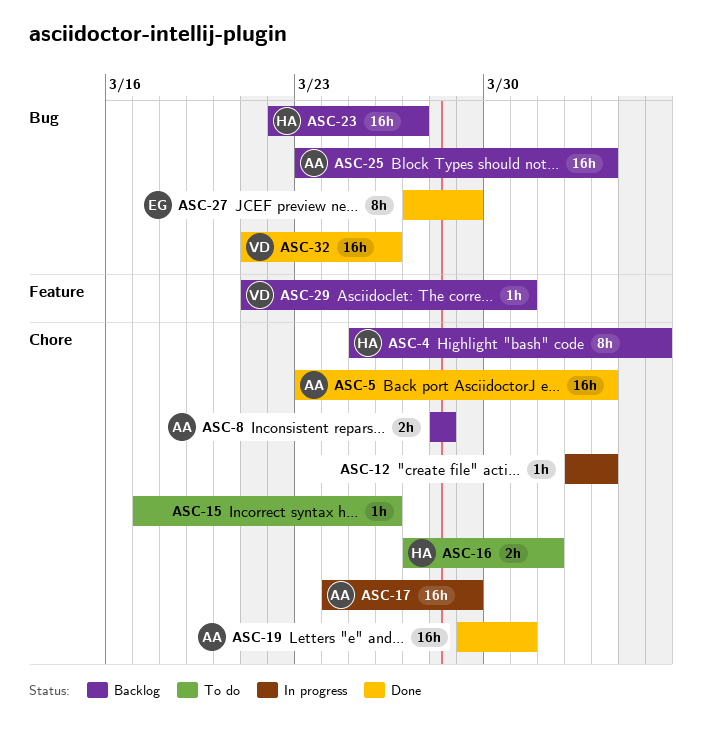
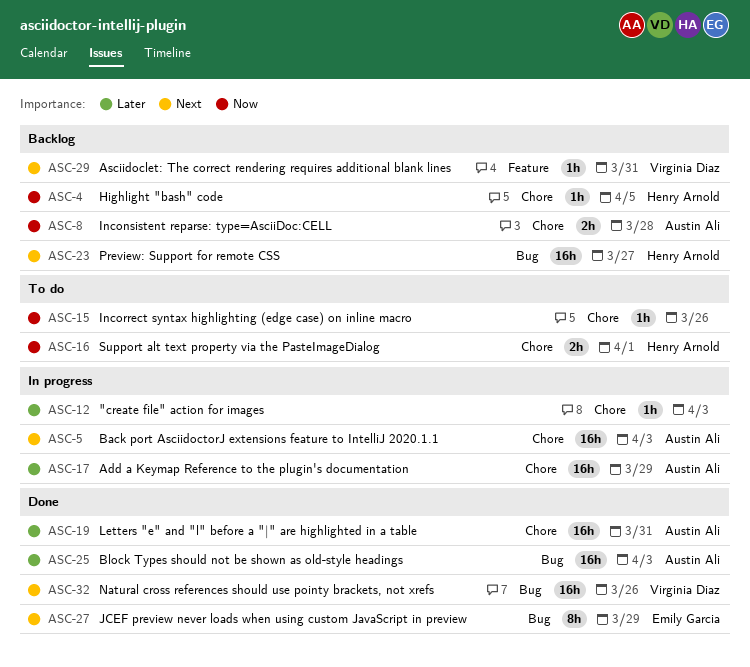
ASC-4, estimate: 8h -> 1h
ASC-5, status: Done -> In progress
ASC-25, status: Backlog -> Done

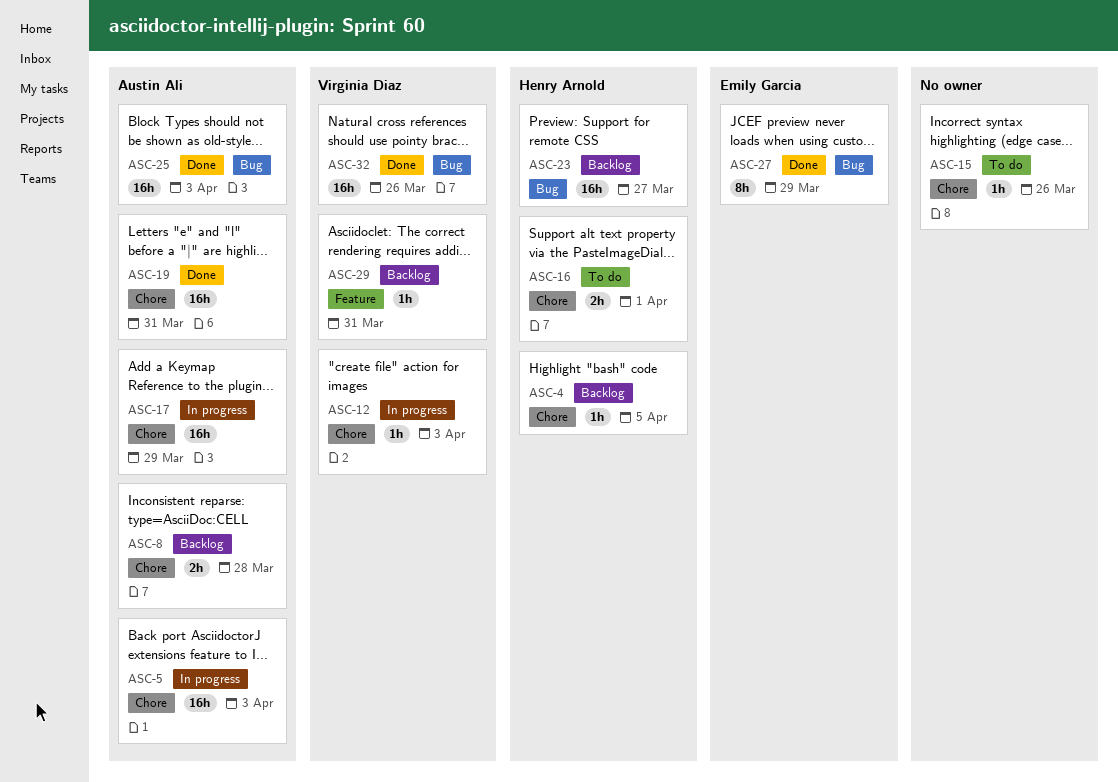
ASC-12, owner: none -> Virginia Diaz

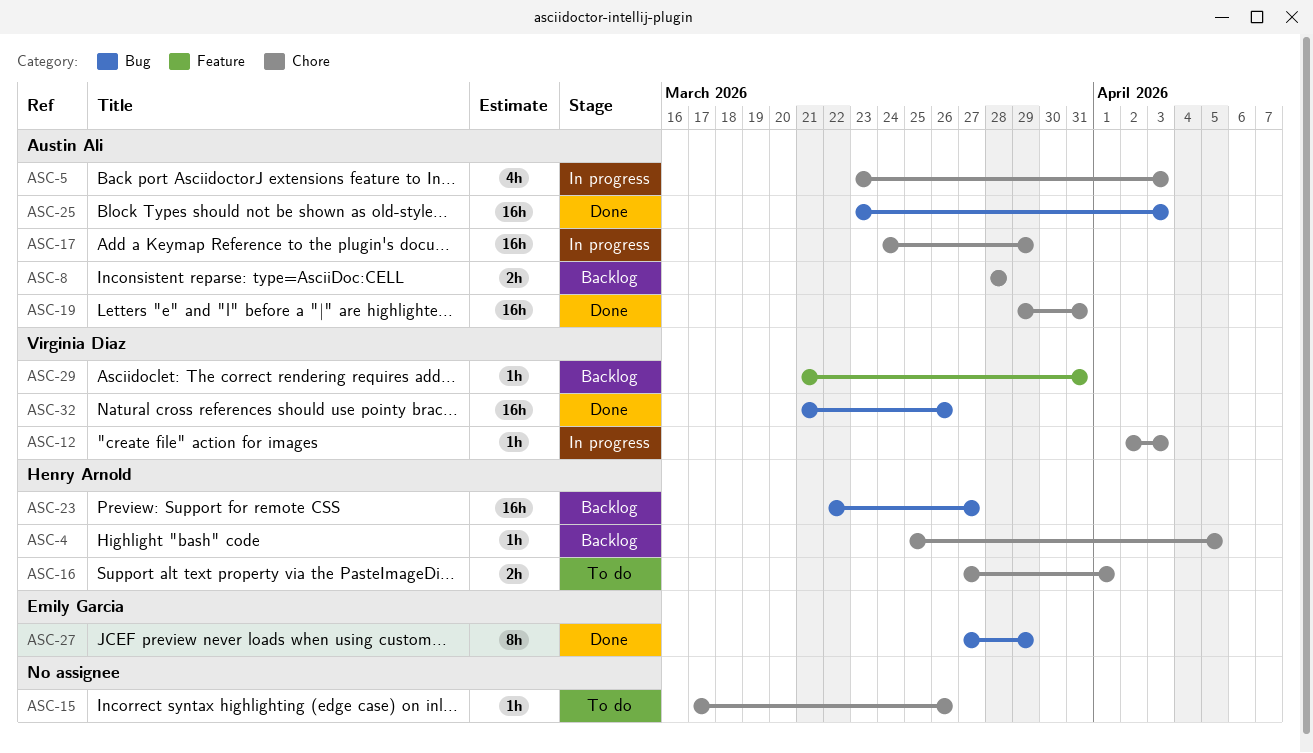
ASC-5, estimate: 16h -> 4h

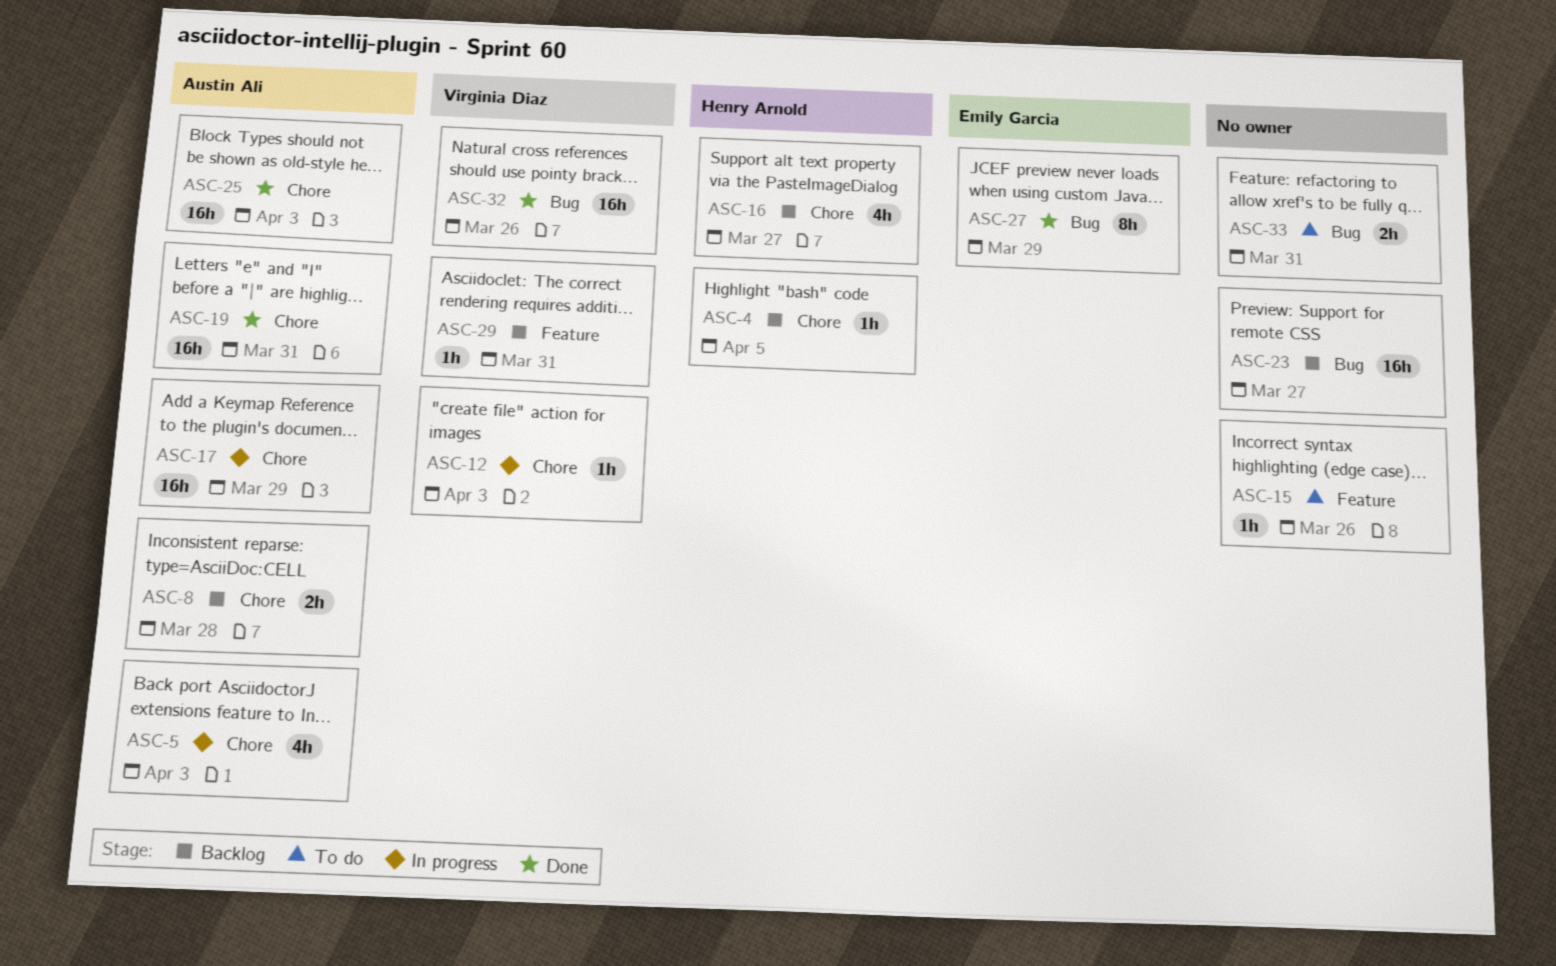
ASC-15, label: Chore -> Feature
ASC-16, status: To do -> Backlog
ASC-16, estimate: 2h -> 4h
ASC-16, due: Apr 1 -> Mar 27
ASC-23, owner: Henry Arnold -> none
ASC-25, label: Bug -> Chore
ASC-33: none -> present

